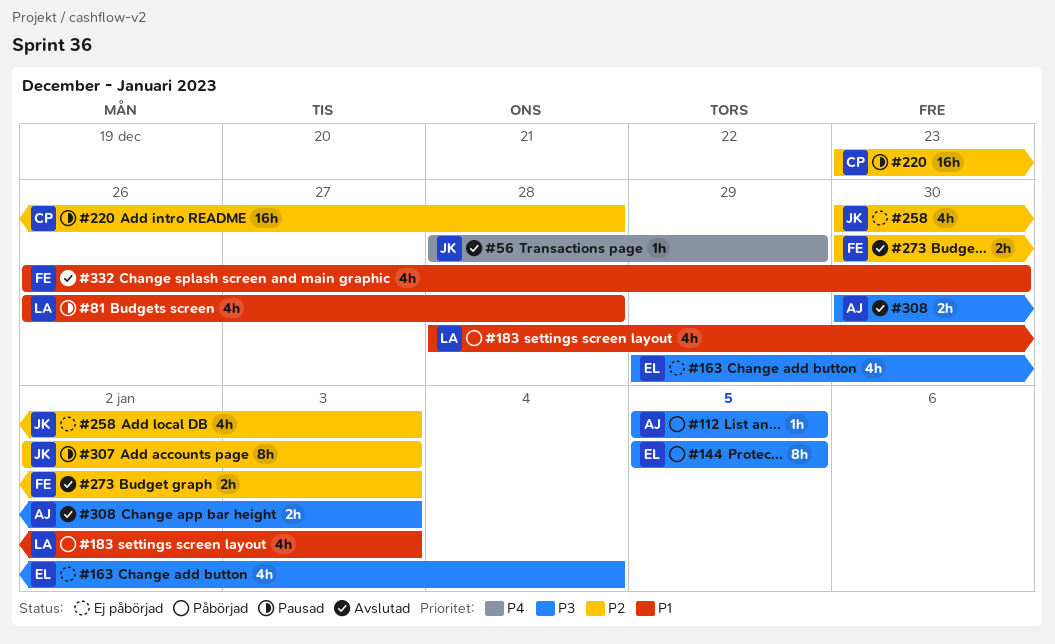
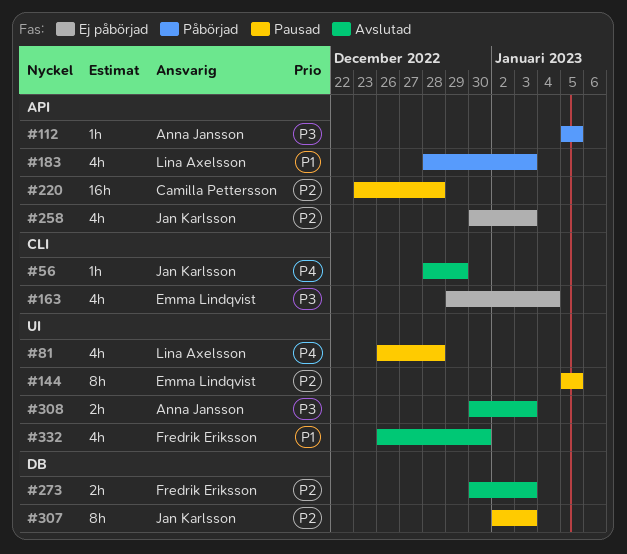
#81, priority: P1 -> P4
#144, status: Påbörjad -> Pausad
#144, priority: P3 -> P2

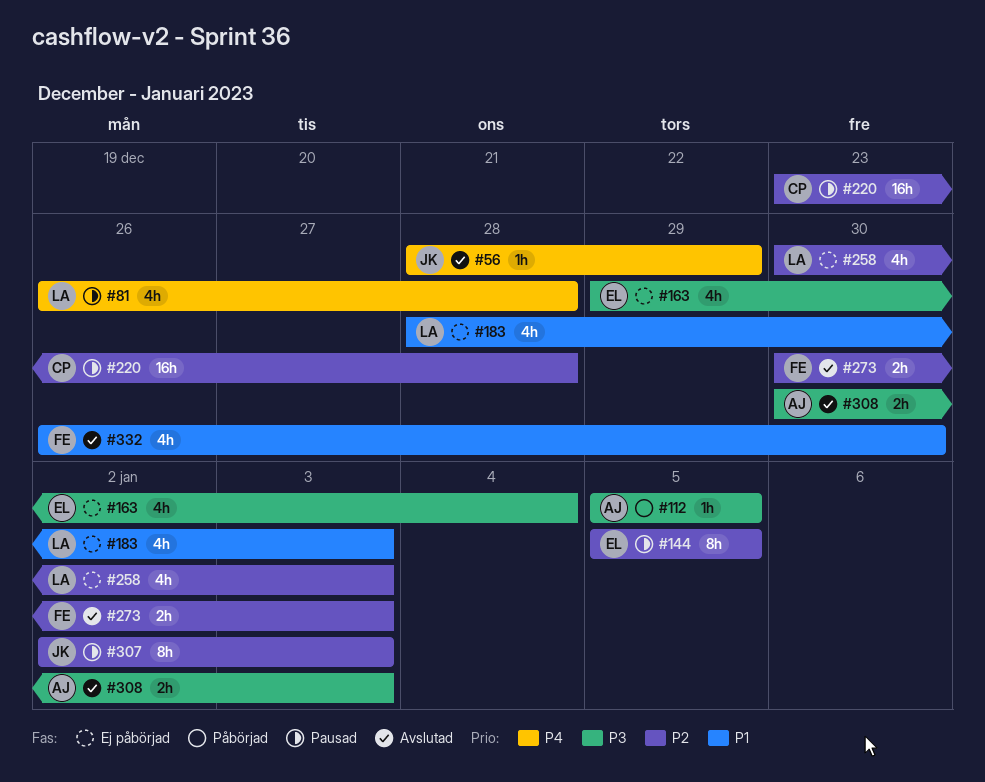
#183, status: Påbörjad -> Ej påbörjad
#258, owner: Jan Karlsson -> Lina Axelsson

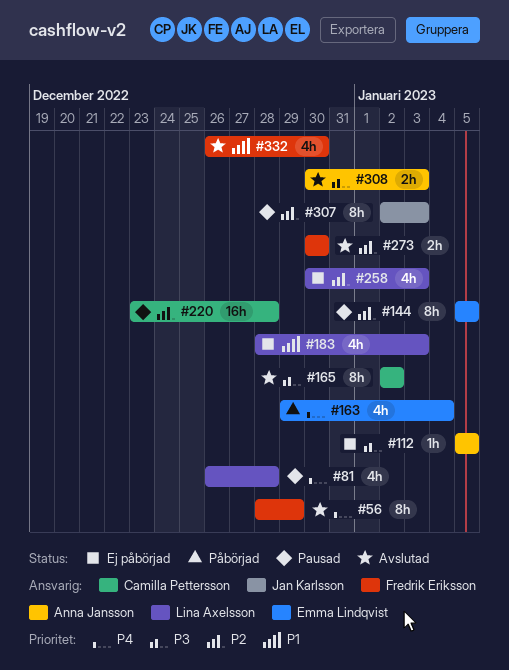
#56, owner: Jan Karlsson -> Fredrik Eriksson
#56, estimate: 1h -> 8h
#112, status: Påbörjad -> Ej påbörjad
#163, status: Ej påbörjad -> Påbörjad
#163, priority: P3 -> P4
#165: none -> present
#273, due: Jan 3 -> Dec 30

